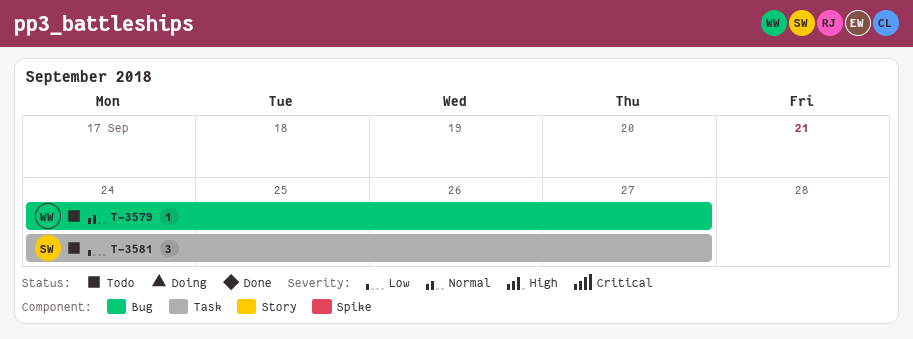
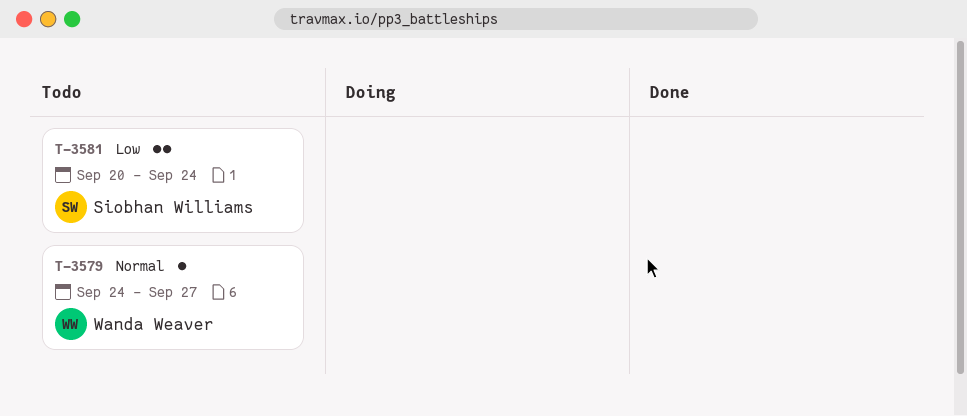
T-3581, estimate: 3 -> 2
T-3581, start: Sep 24 -> Sep 20
T-3581, due: Sep 27 -> Sep 24

